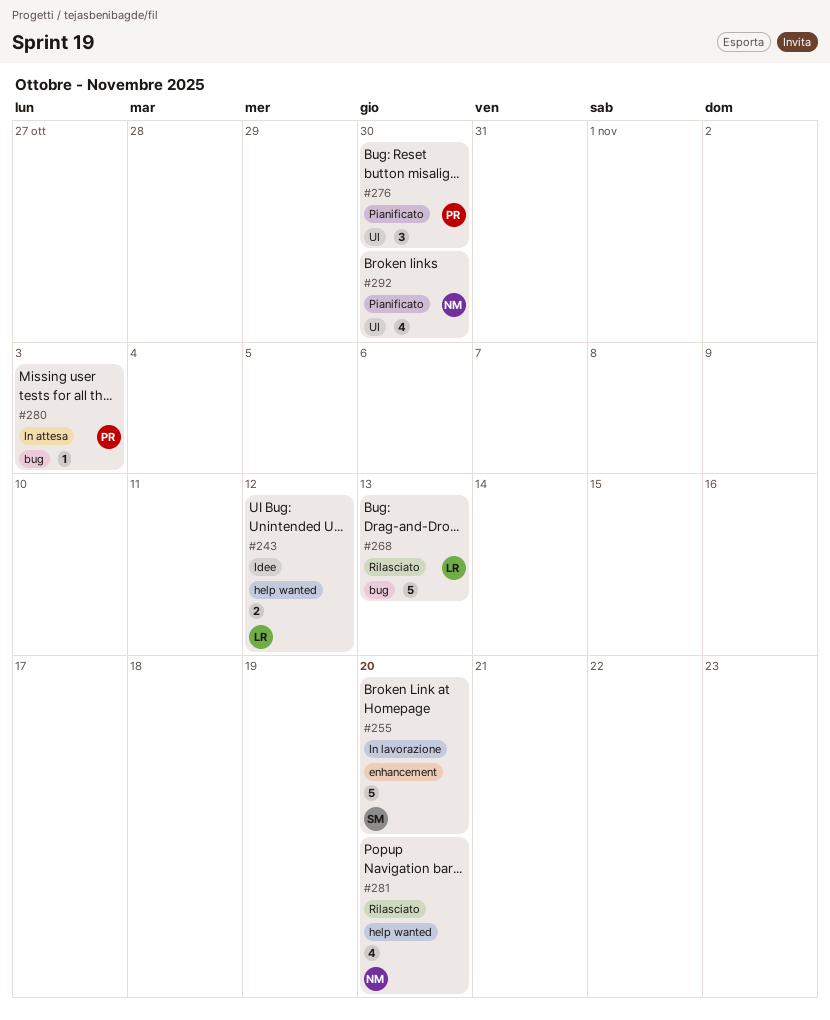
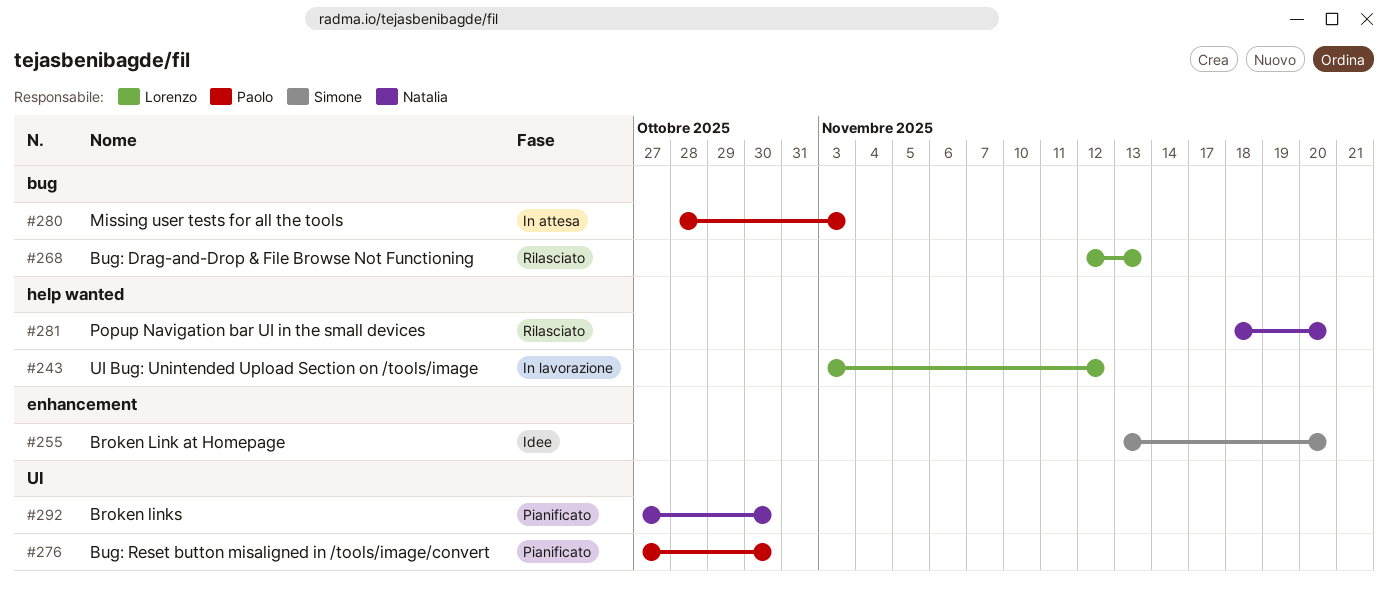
#243, status: Idee -> In lavorazione
#255, status: In lavorazione -> Idee

